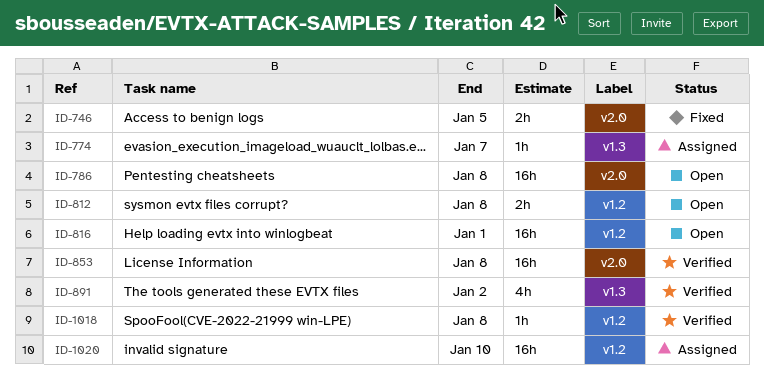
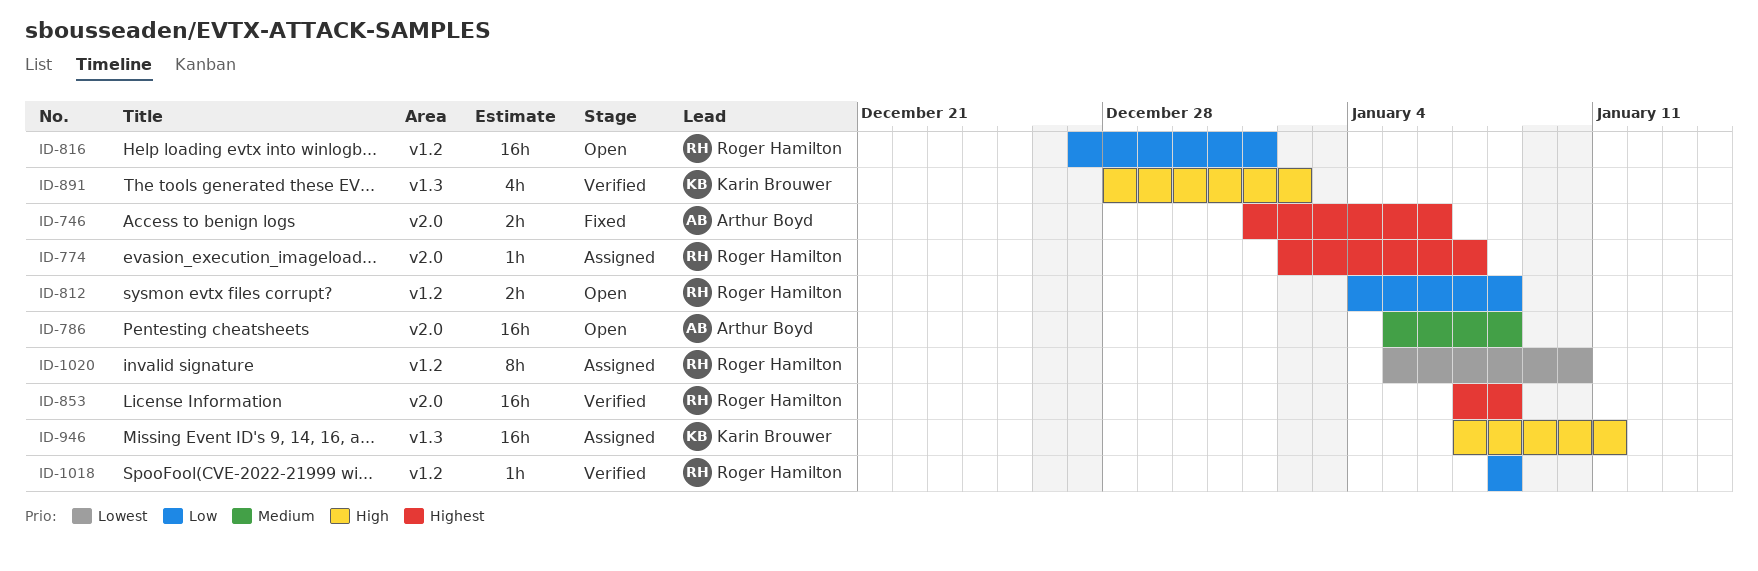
ID-746, due: Jan 5 -> Jan 6
ID-774, label: v1.3 -> v2.0
ID-946: none -> present
ID-1020, estimate: 16h -> 8h

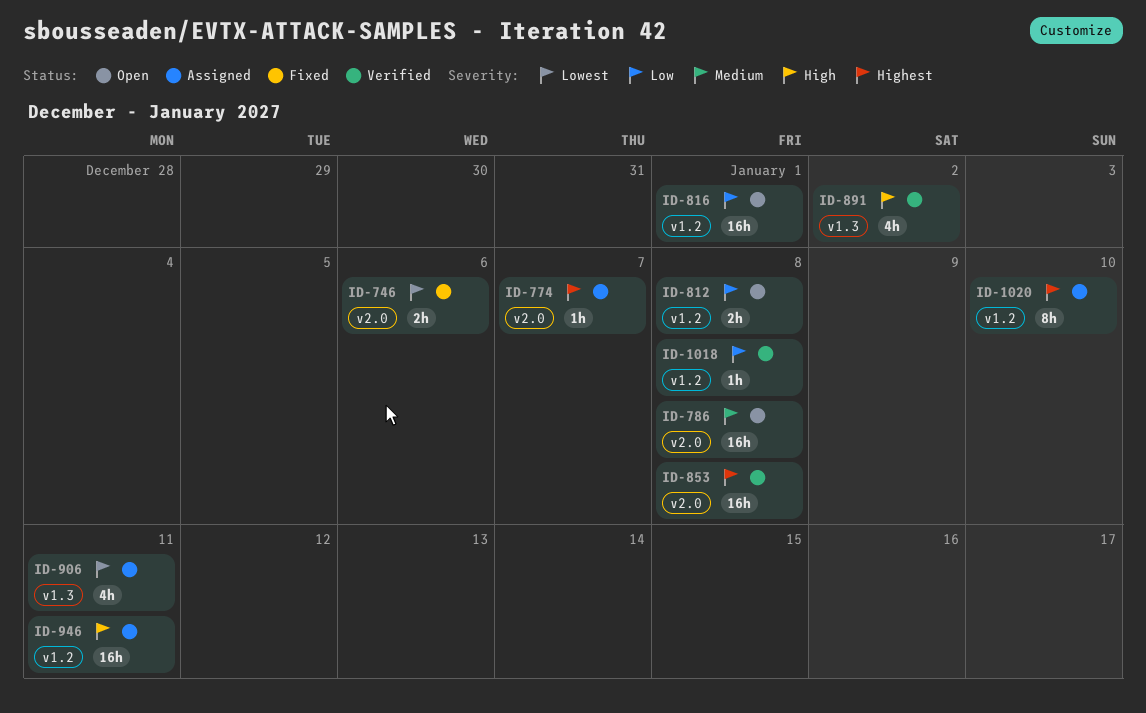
ID-746, priority: Highest -> Lowest
ID-906: none -> present
ID-946, label: v1.3 -> v1.2
ID-1020, priority: Lowest -> Highest

